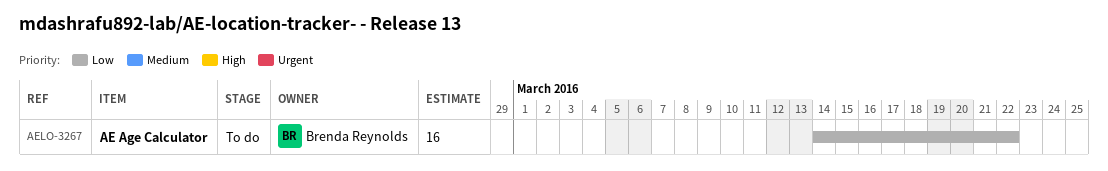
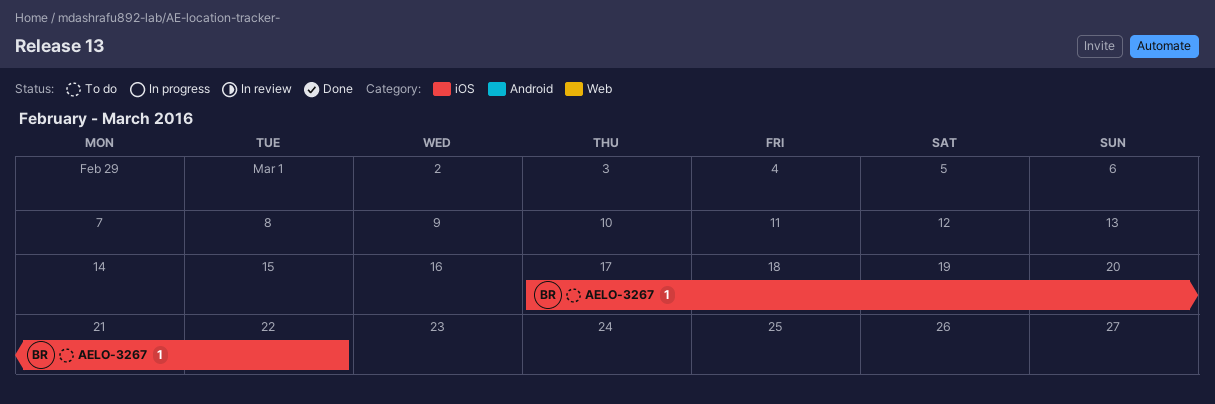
AELO-3267, estimate: 16 -> 1
AELO-3267, start: Mar 14 -> Mar 17

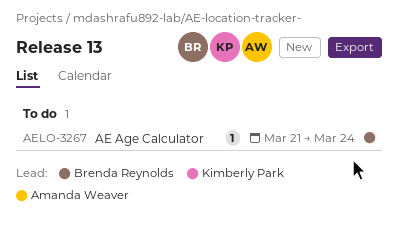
AELO-3267, start: Mar 17 -> Mar 21
AELO-3267, due: Mar 22 -> Mar 24

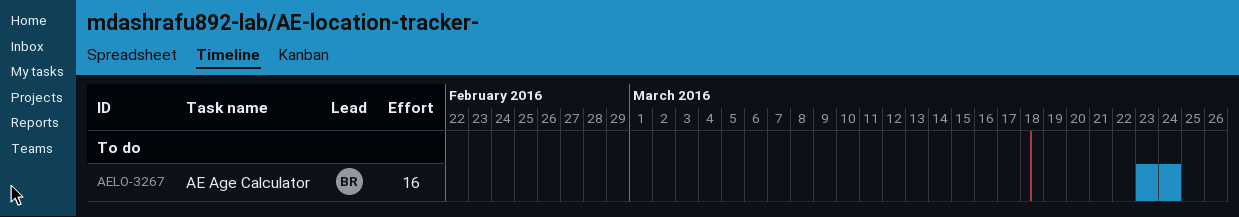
AELO-3267, estimate: 1 -> 16
AELO-3267, start: Mar 21 -> Mar 23

